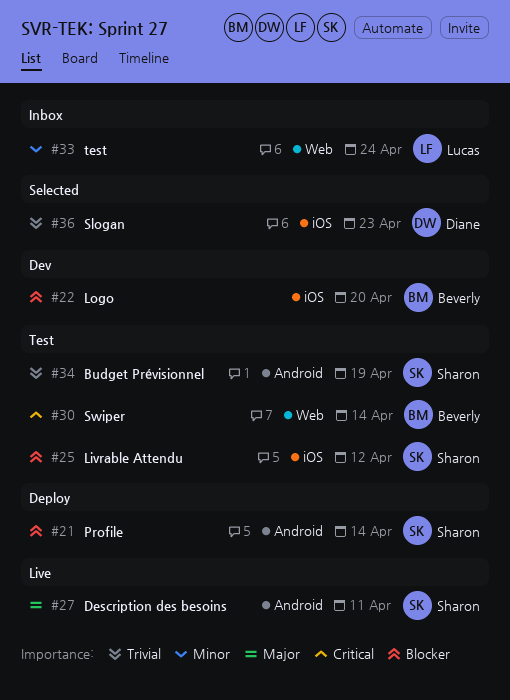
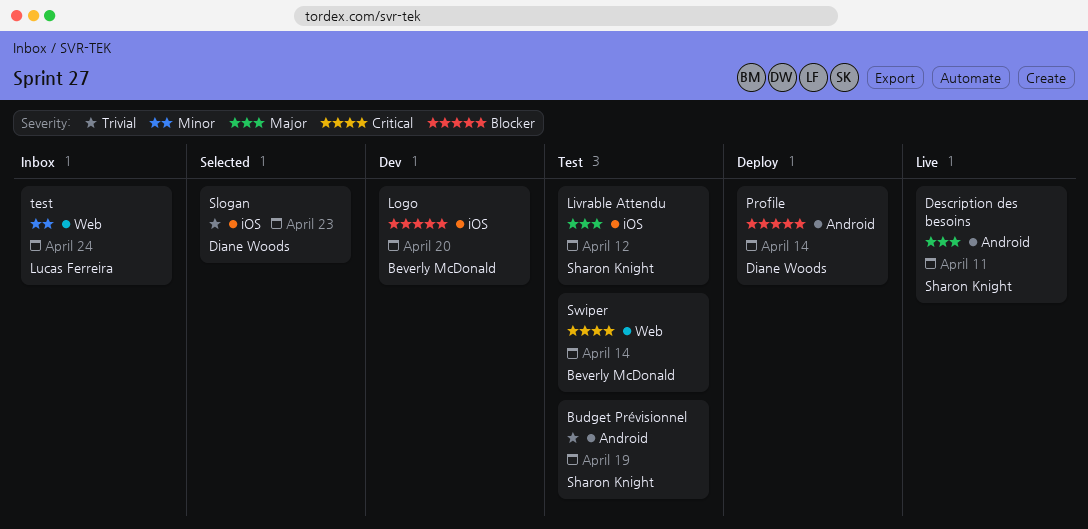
Livrable Attendu, priority: Blocker -> Major
Profile, owner: Sharon Knight -> Diane Woods

